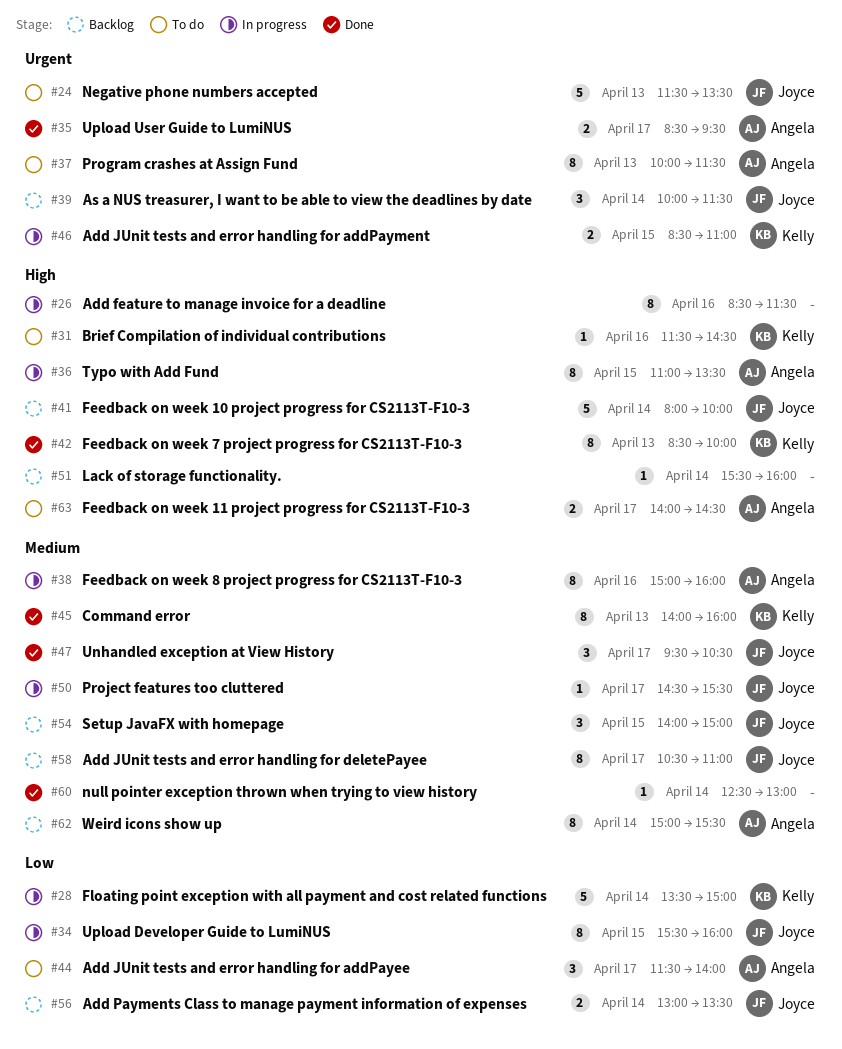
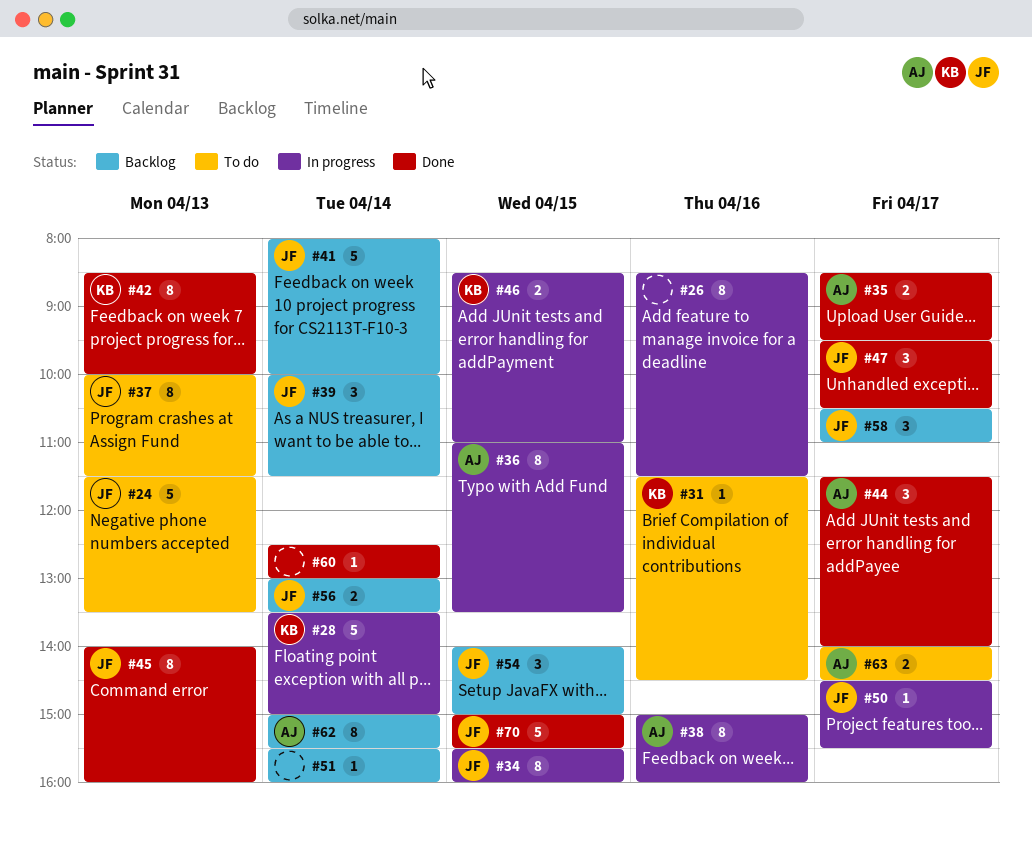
#37, owner: Angela -> Joyce
#44, status: To do -> Done
#45, owner: Kelly -> Joyce
#58, estimate: 8 -> 3
#70: none -> present

